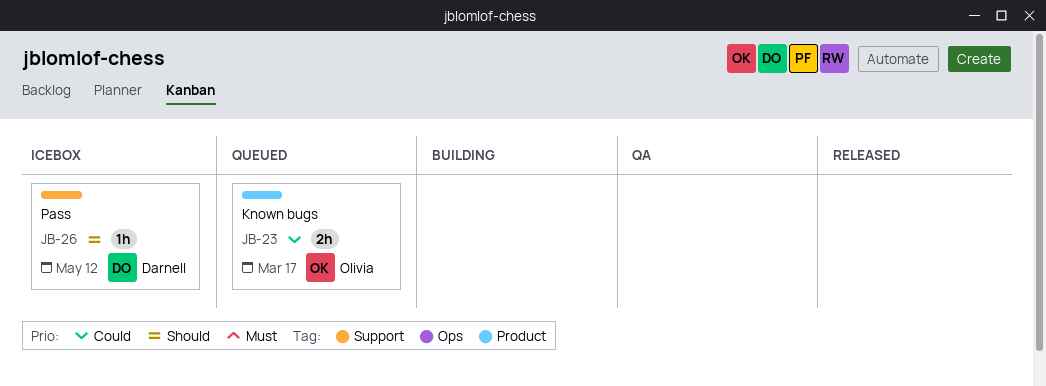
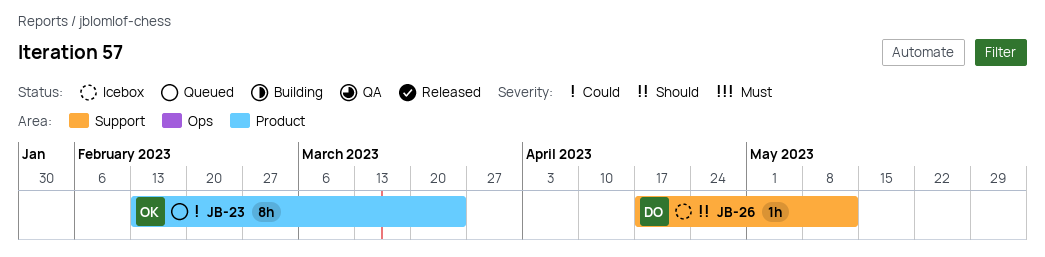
JB-23, estimate: 2h -> 8h
JB-23, due: Mar 17 -> Mar 24

